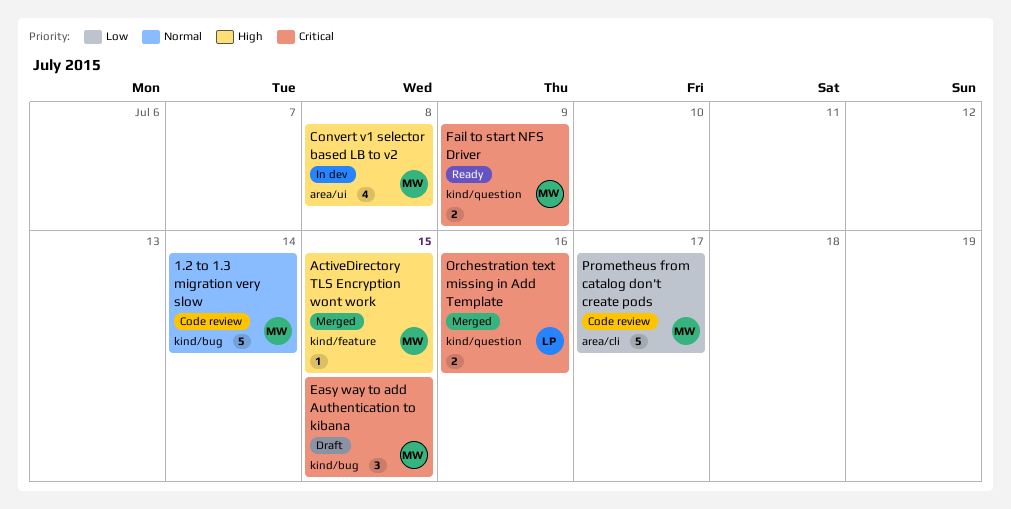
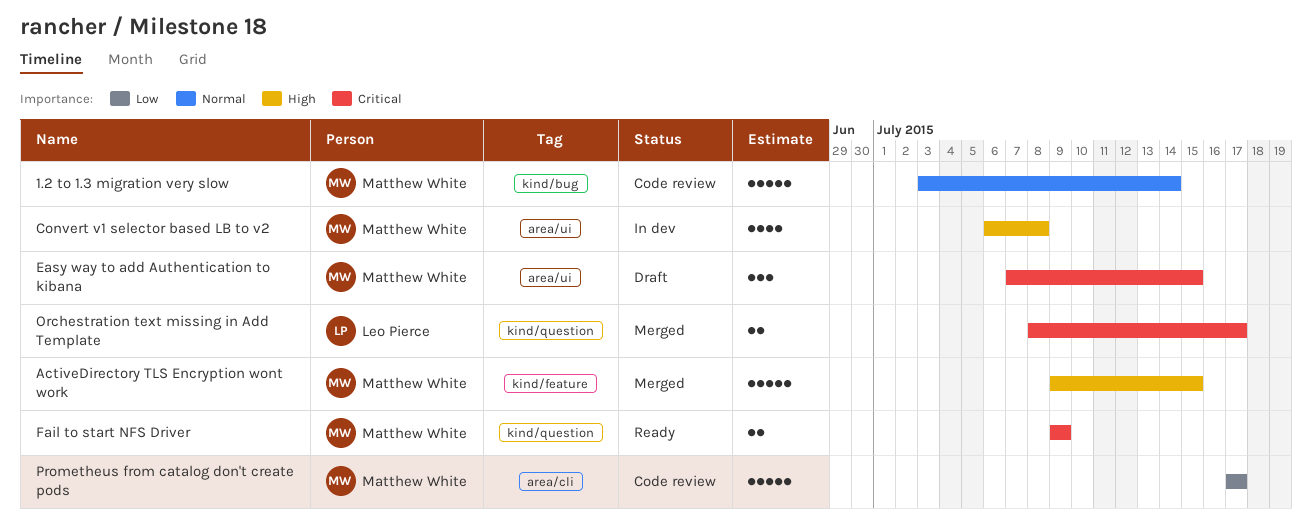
ActiveDirectory TLS Encryption wont work, estimate: 1 -> 5
Easy way to add Authentication to kibana, label: kind/bug -> area/ui
Orchestration text missing in Add Template, due: Jul 16 -> Jul 17

